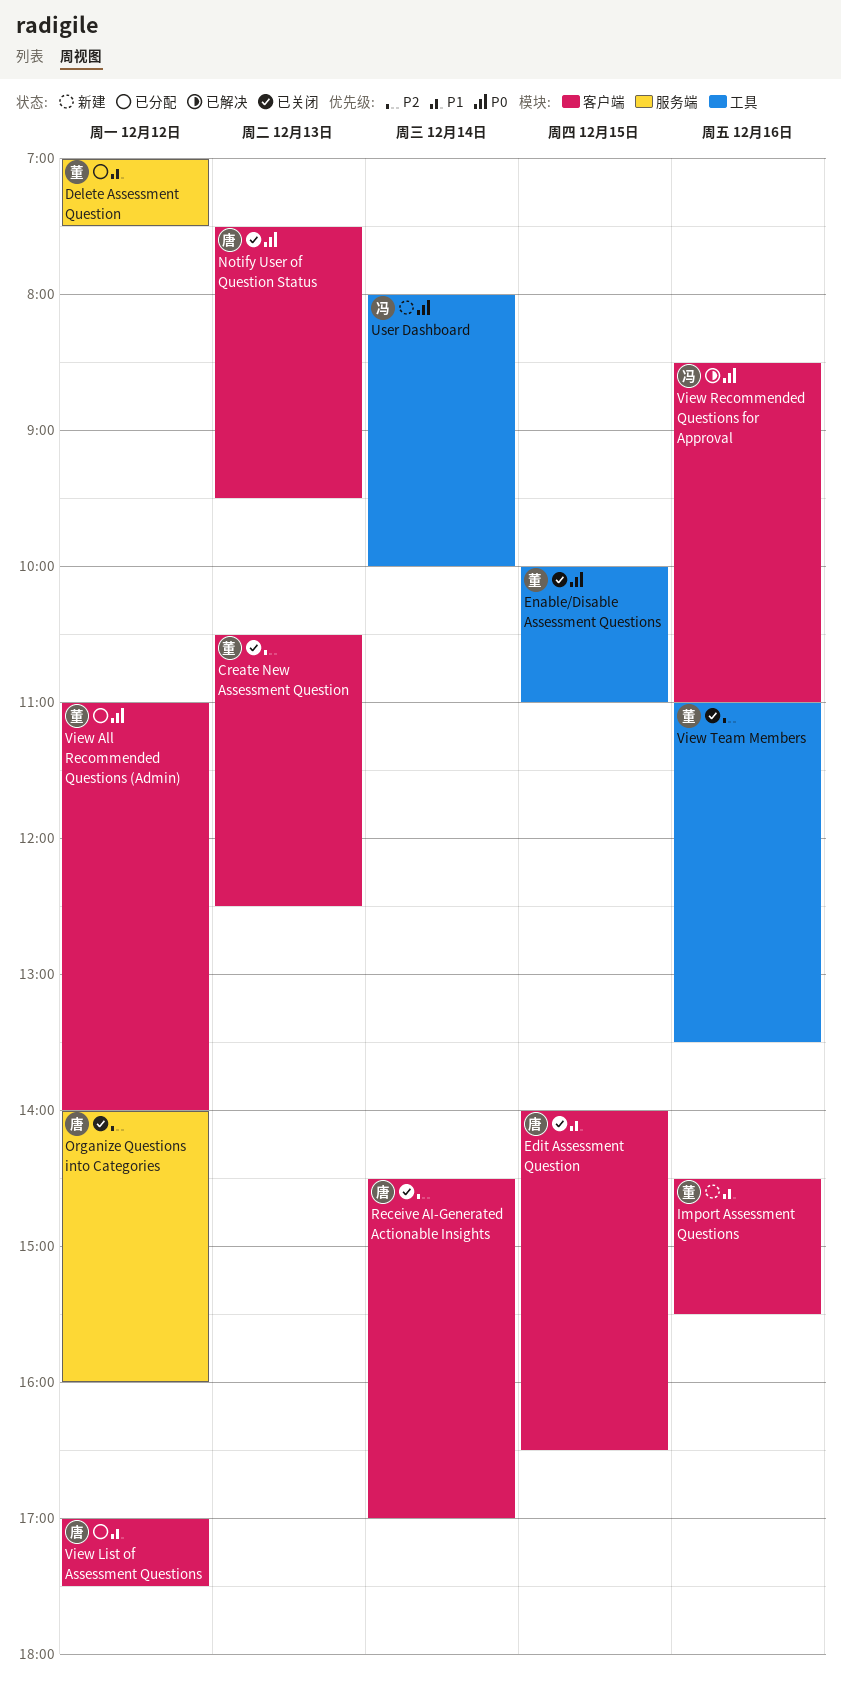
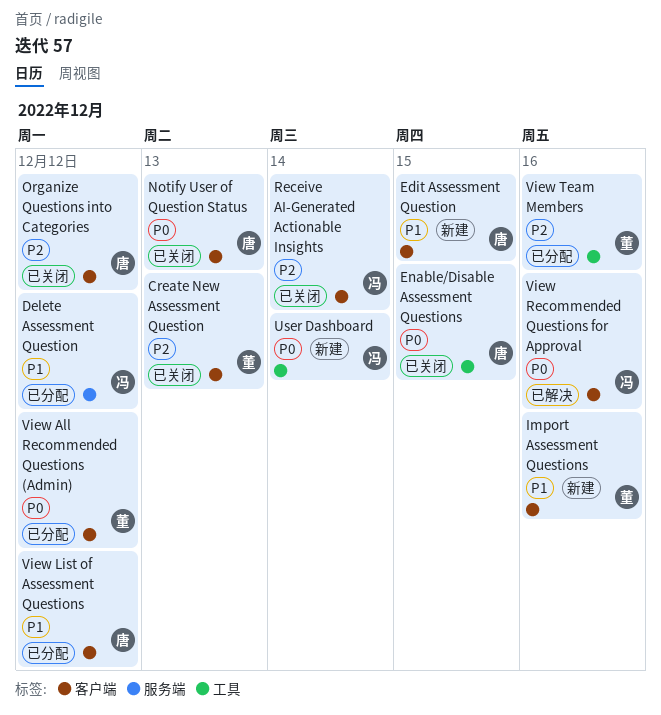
Delete Assessment Question, owner: 董 -> 冯
Edit Assessment Question, status: 已关闭 -> 新建
Enable/Disable Assessment Questions, owner: 董 -> 唐
Organize Questions into Categories, label: 服务端 -> 客户端
Receive AI-Generated Actionable Insights, owner: 唐 -> 冯
View Team Members, status: 已关闭 -> 已分配

